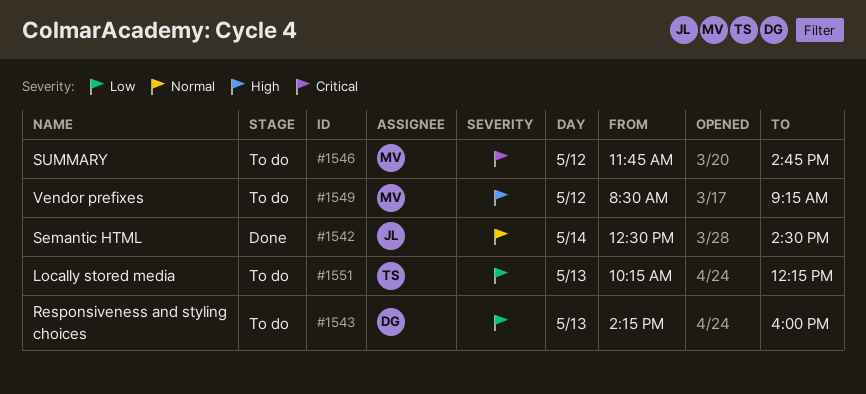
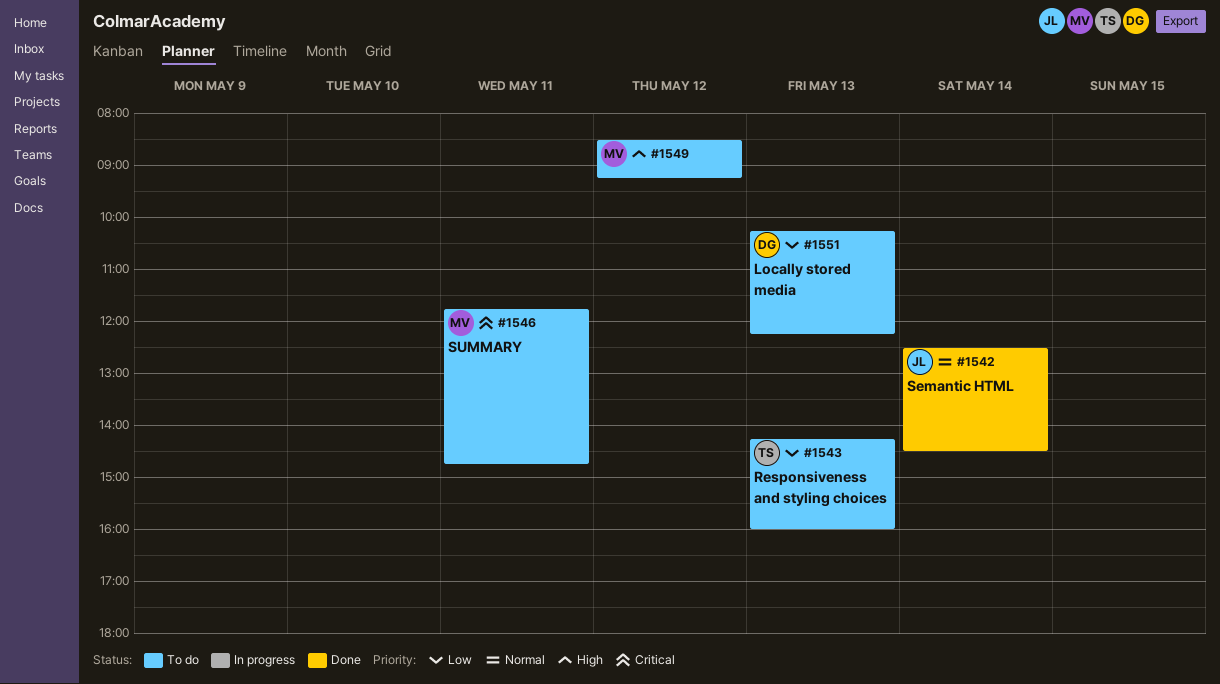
#1543, owner: DG -> TS
#1546, day: May 12 -> May 11
#1551, owner: TS -> DG

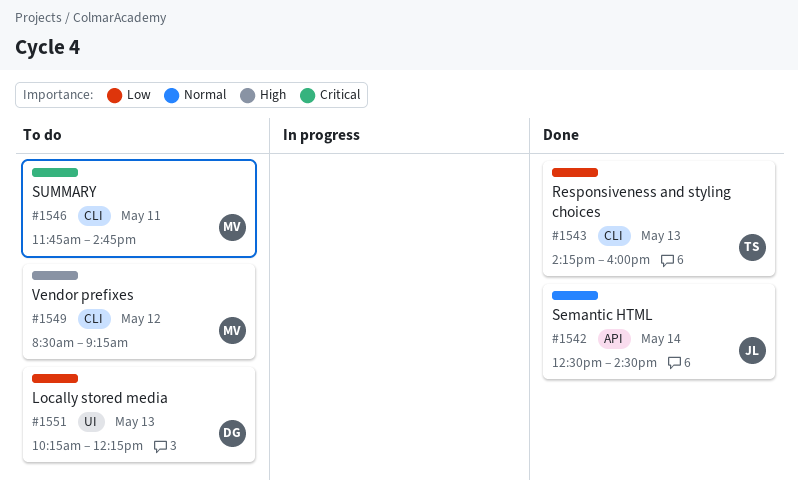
#1543, status: To do -> Done

